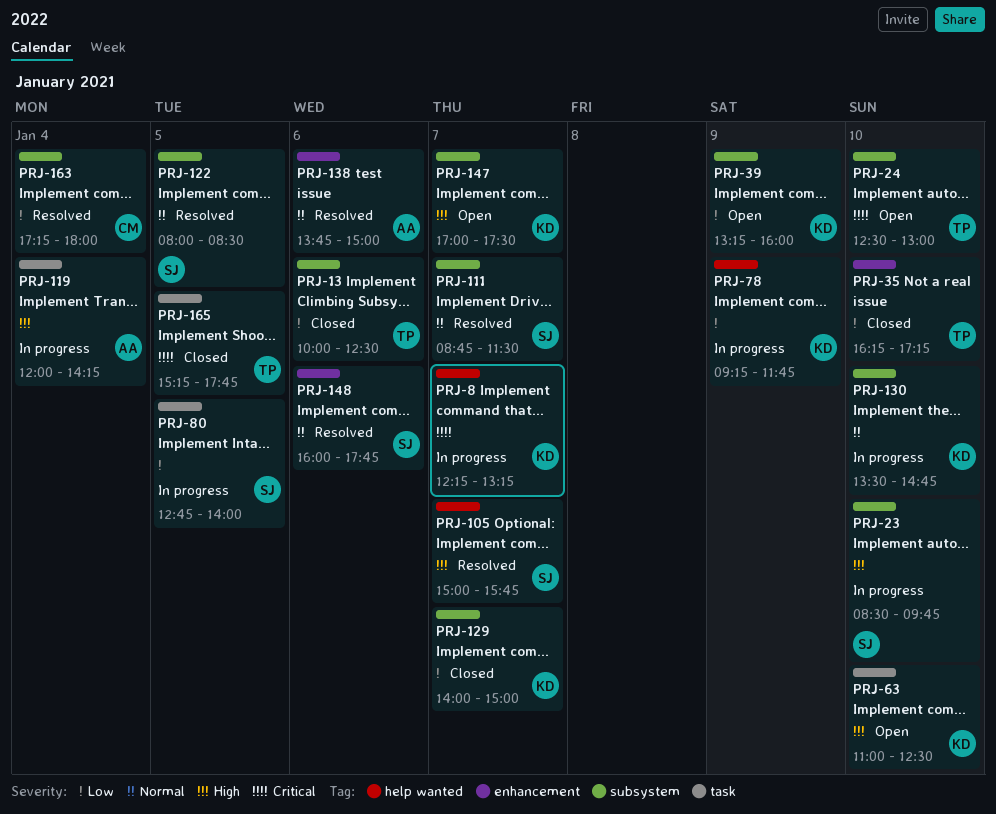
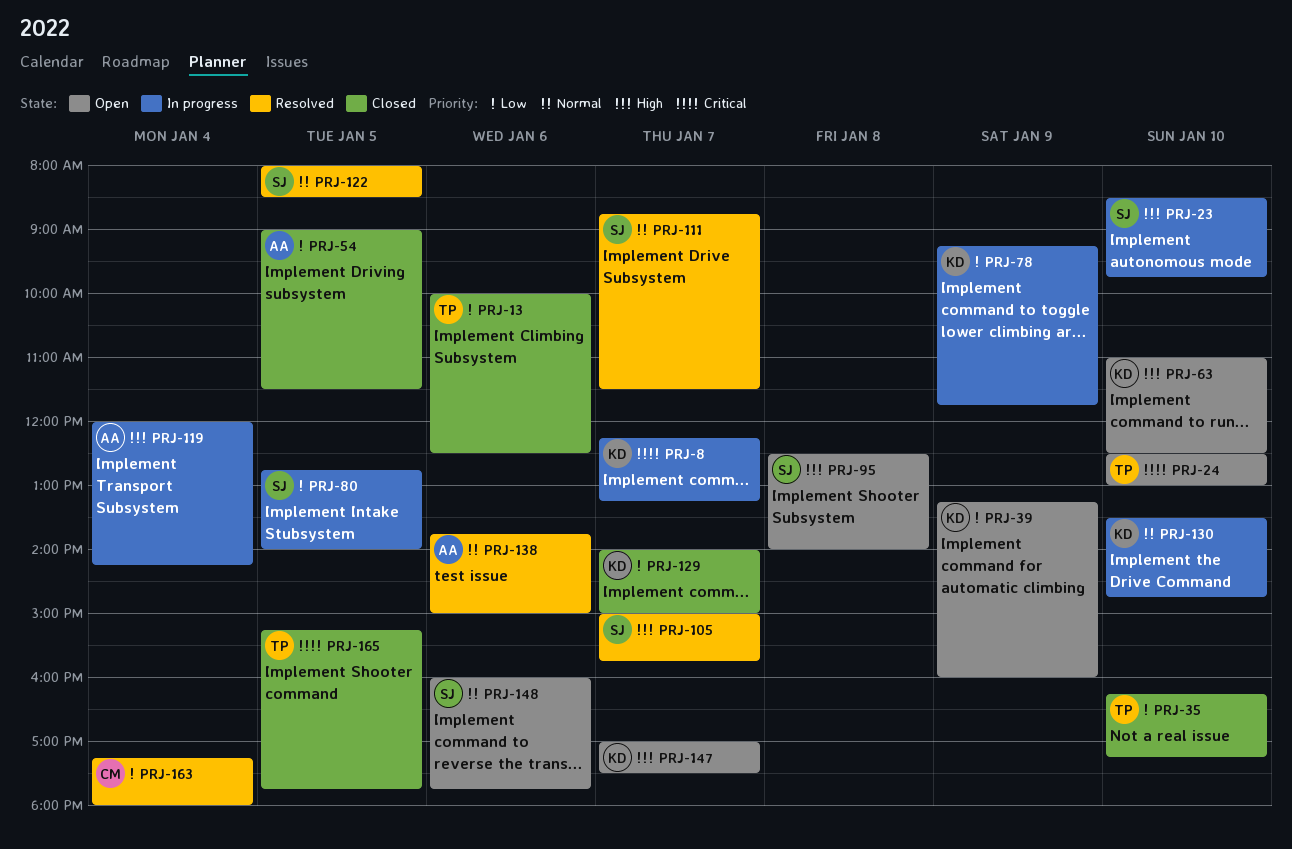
PRJ-54: none -> present
PRJ-95: none -> present
PRJ-148, status: Resolved -> Open

